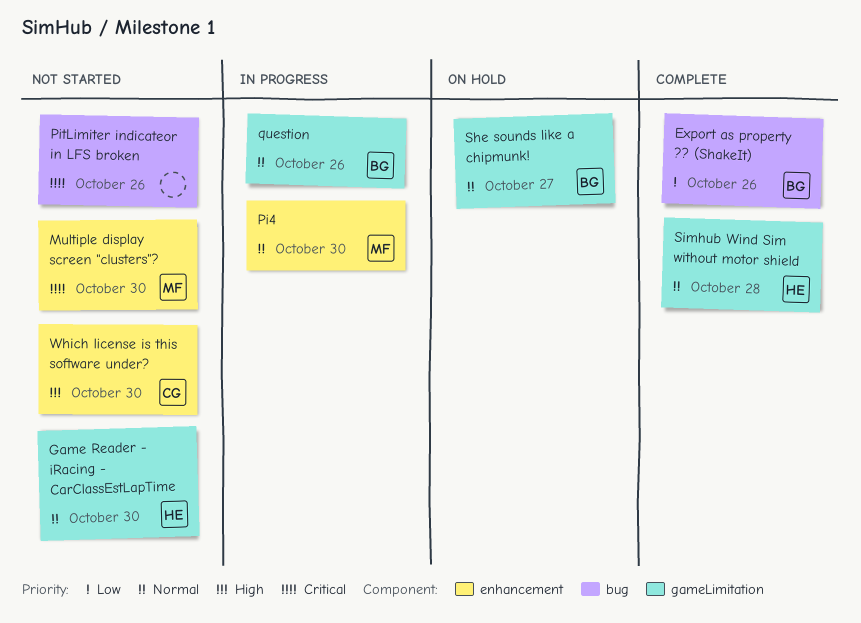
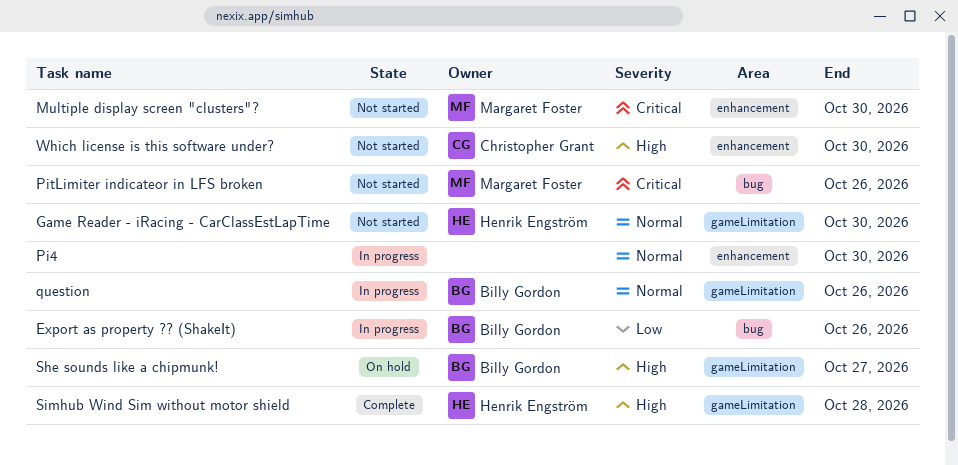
Export as property ?? (ShakeIt), status: Complete -> In progress
Pi4, owner: Margaret Foster -> none
PitLimiter indicateor in LFS broken, owner: none -> Margaret Foster
She sounds like a chipmunk!, priority: Normal -> High
Simhub Wind Sim without motor shield, priority: Normal -> High

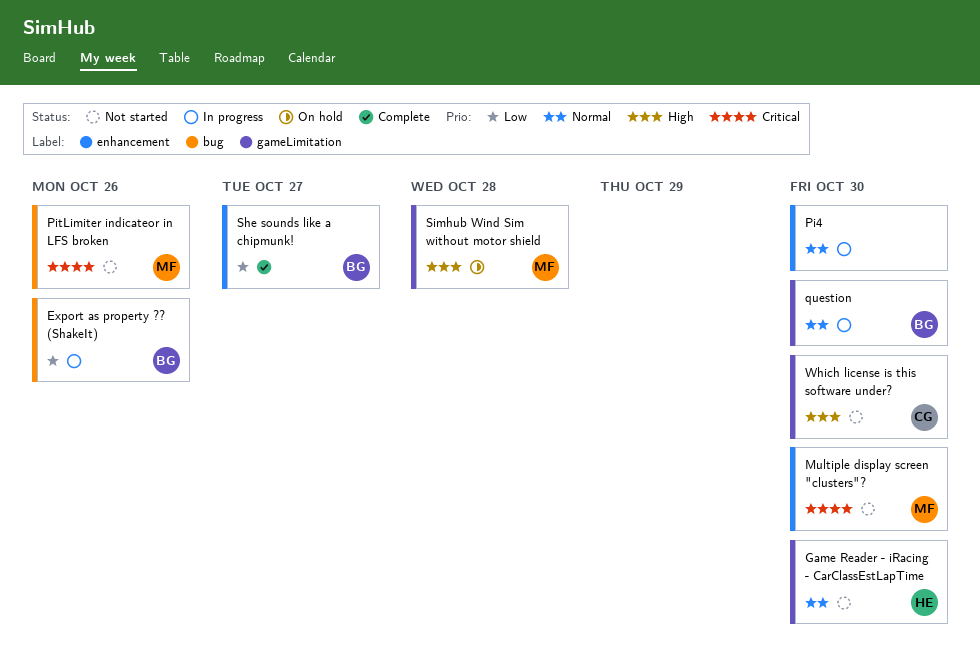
question, due: Oct 26 -> Oct 30
She sounds like a chipmunk!, status: On hold -> Complete
She sounds like a chipmunk!, priority: High -> Low
She sounds like a chipmunk!, label: gameLimitation -> enhancement
Simhub Wind Sim without motor shield, status: Complete -> On hold
Simhub Wind Sim without motor shield, owner: Henrik Engström -> Margaret Foster
Which license is this software under?, label: enhancement -> gameLimitation

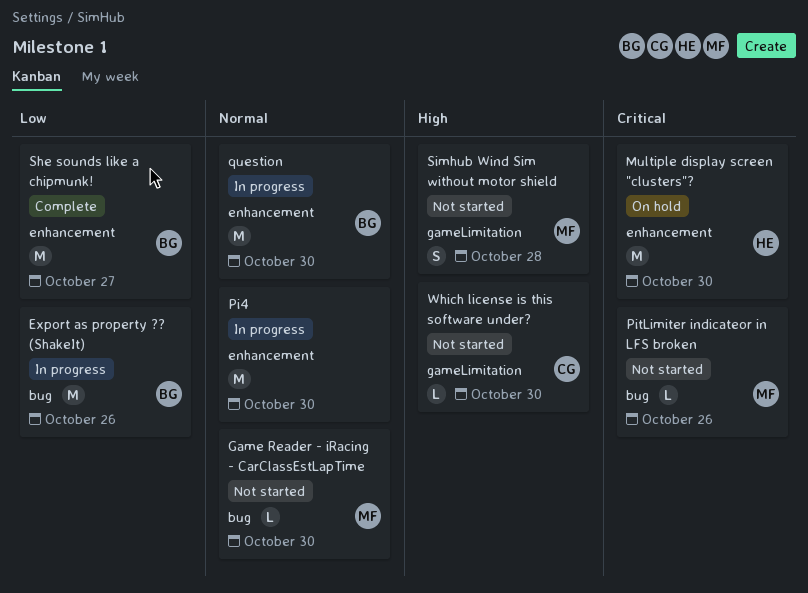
Game Reader - iRacing - CarClassEstLapTime, owner: HE -> MF
Game Reader - iRacing - CarClassEstLapTime, label: gameLimitation -> bug
Multiple display screen "clusters"?, status: Not started -> On hold
Multiple display screen "clusters"?, owner: MF -> HE
question, label: gameLimitation -> enhancement
Simhub Wind Sim without motor shield, status: On hold -> Not started

